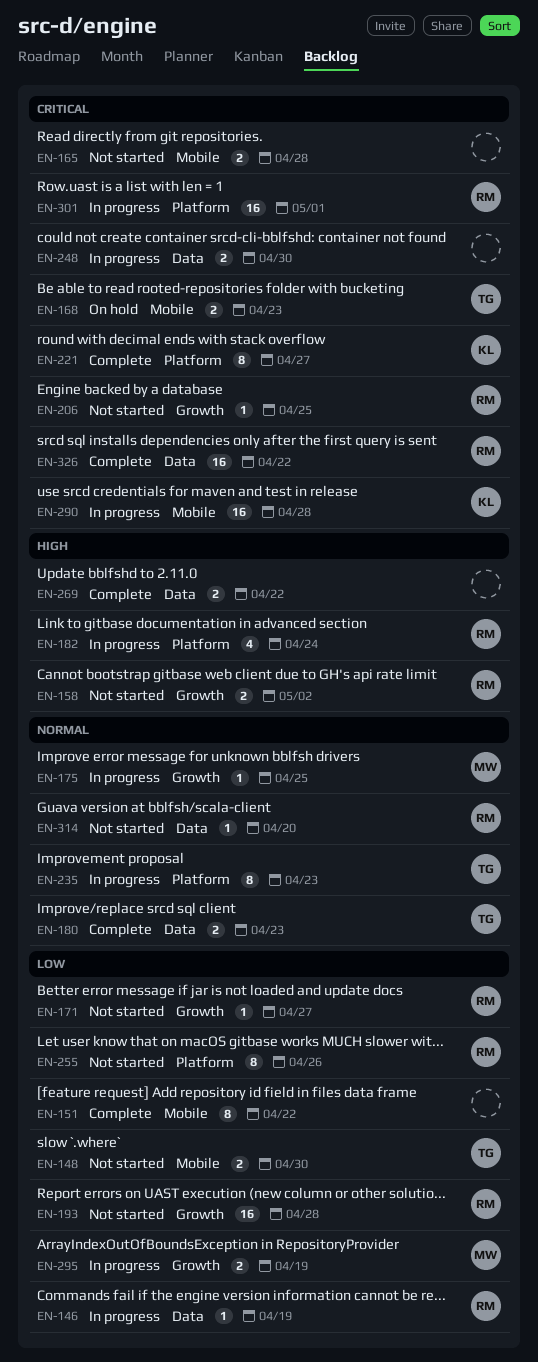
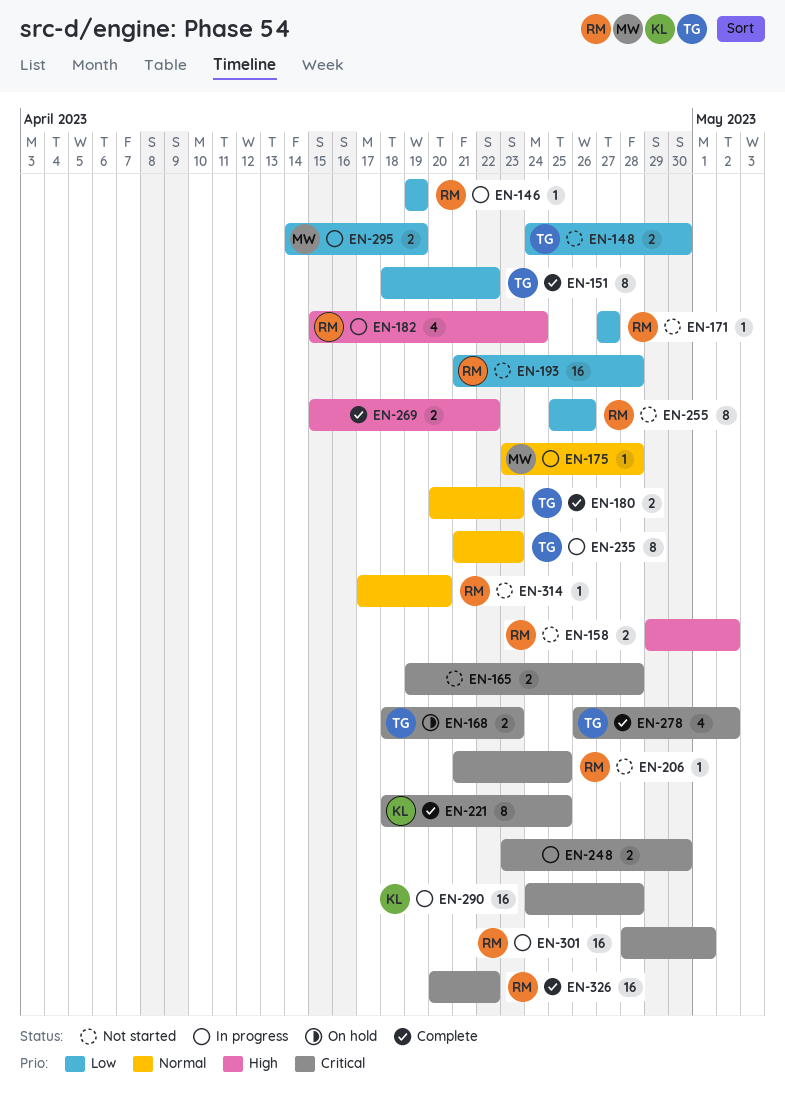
EN-151, owner: none -> TG
EN-175, due: Apr 25 -> Apr 28
EN-221, due: Apr 27 -> Apr 25
EN-278: none -> present

